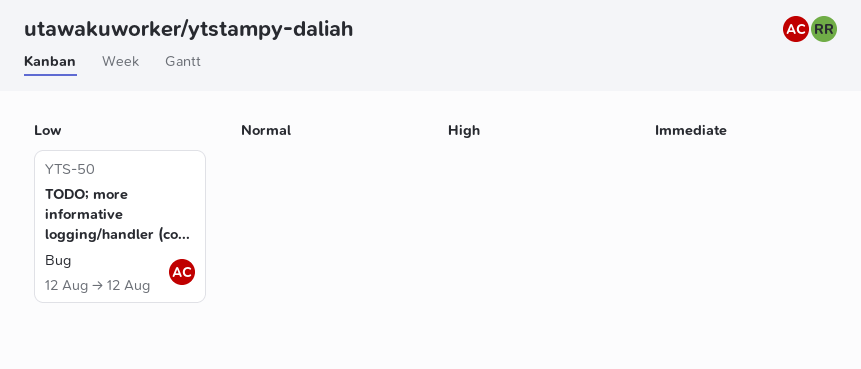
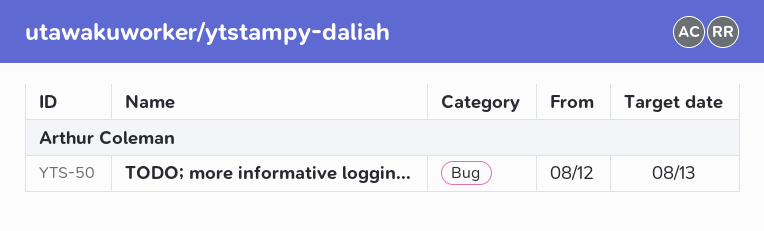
YTS-50, due: Aug 12 -> Aug 13

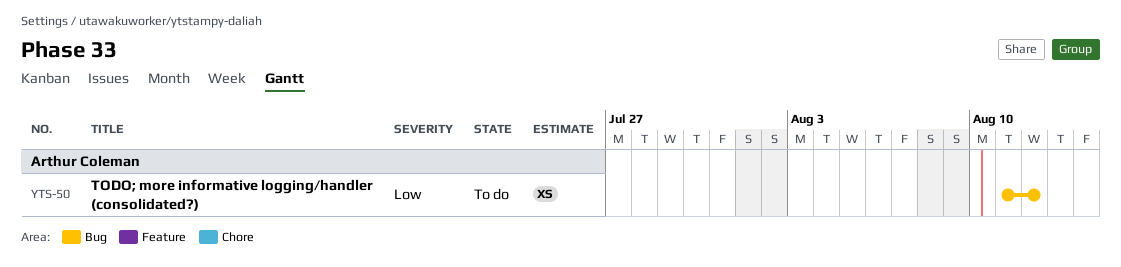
YTS-50, start: Aug 12 -> Aug 11
YTS-50, due: Aug 13 -> Aug 12

